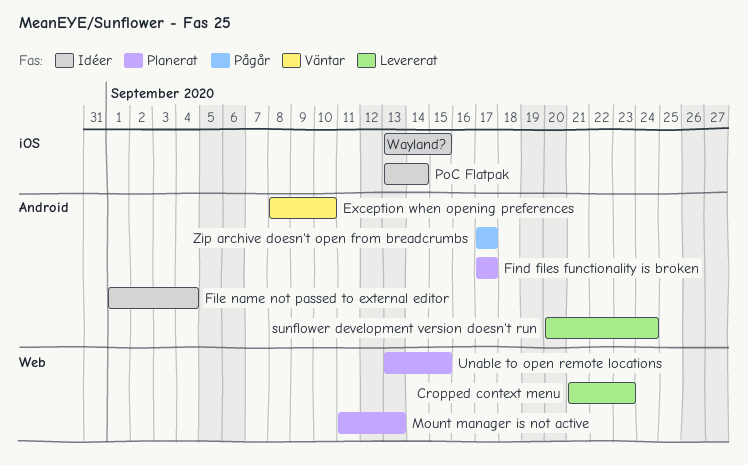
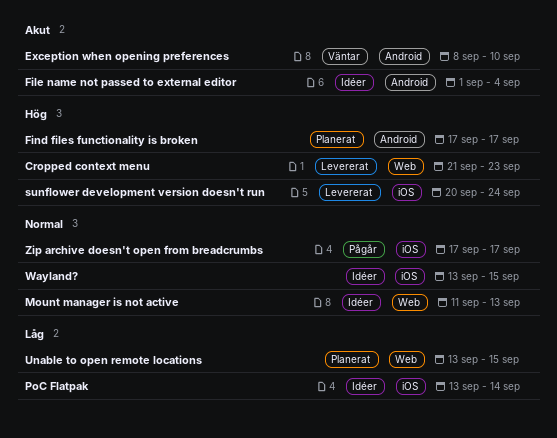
Mount manager is not active, status: Planerat -> Idéer
sunflower development version doesn't run, label: Android -> iOS
Zip archive doesn't open from breadcrumbs, label: Android -> iOS

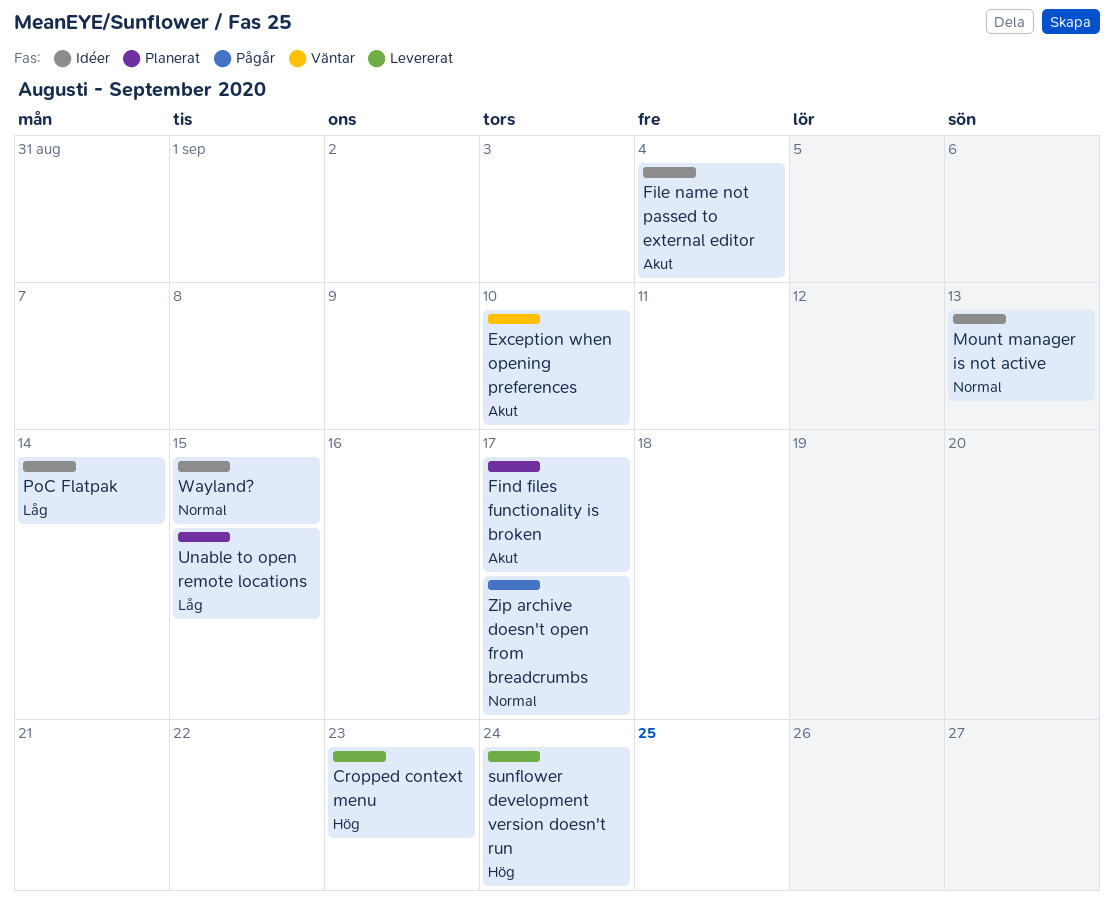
Find files functionality is broken, priority: Hög -> Akut

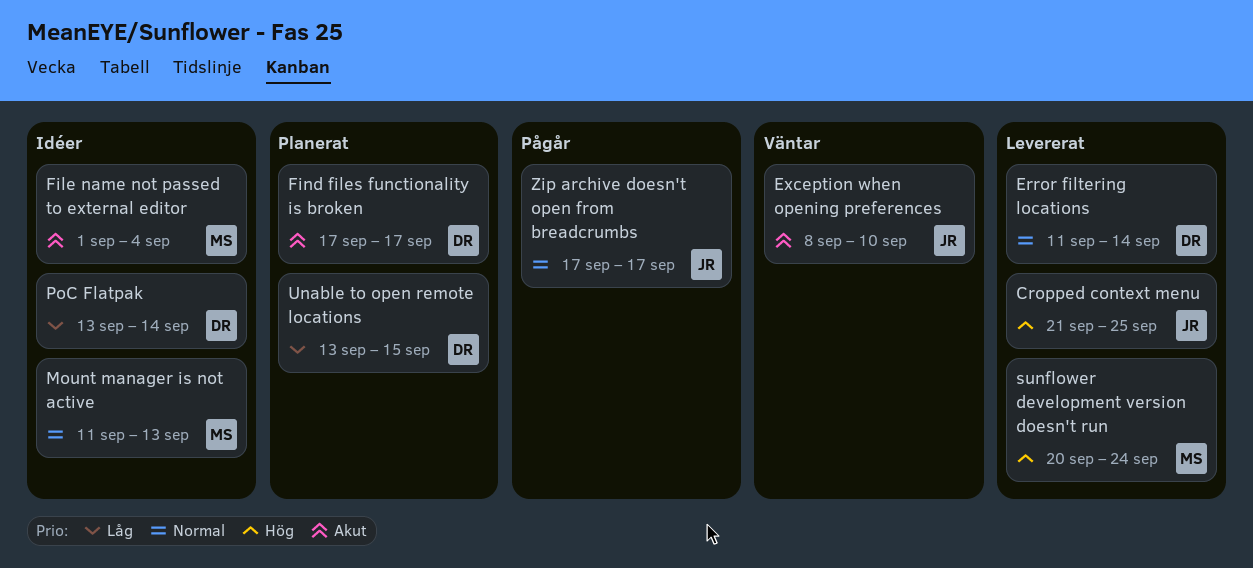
Cropped context menu, due: Sep 23 -> Sep 25
Error filtering locations: none -> present
Wayland?: present -> none

